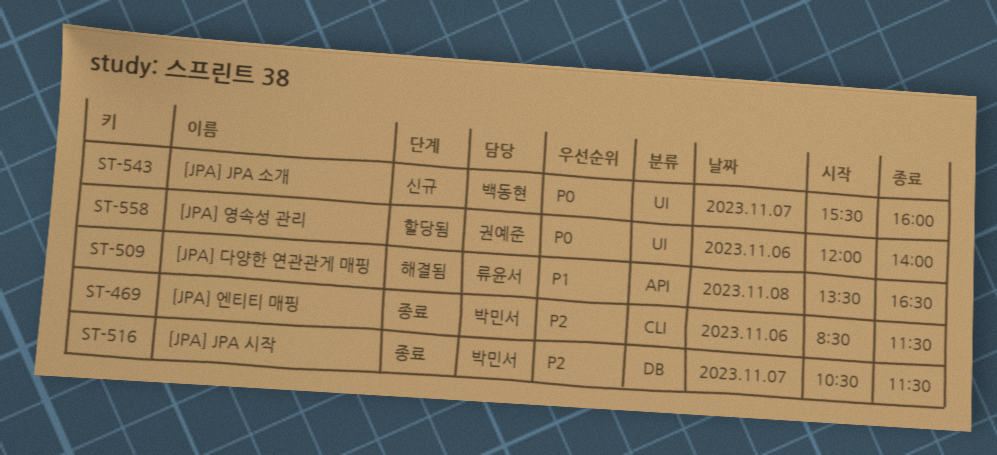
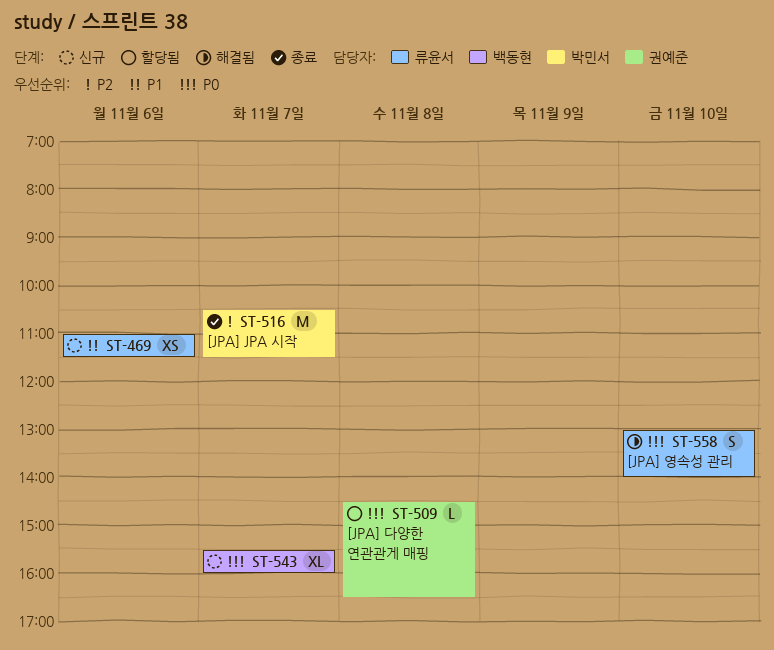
ST-469, status: 종료 -> 신규
ST-469, owner: 박민서 -> 류윤서
ST-469, priority: P2 -> P1
ST-469, begins: 08:30 -> 11:00
ST-509, status: 해결됨 -> 할당됨
ST-509, owner: 류윤서 -> 권예준
ST-509, priority: P1 -> P0
ST-509, begins: 13:30 -> 14:30
ST-558, status: 할당됨 -> 해결됨
ST-558, owner: 권예준 -> 류윤서
ST-558, day: Nov 6 -> Nov 10
ST-558, begins: 12:00 -> 13:00

